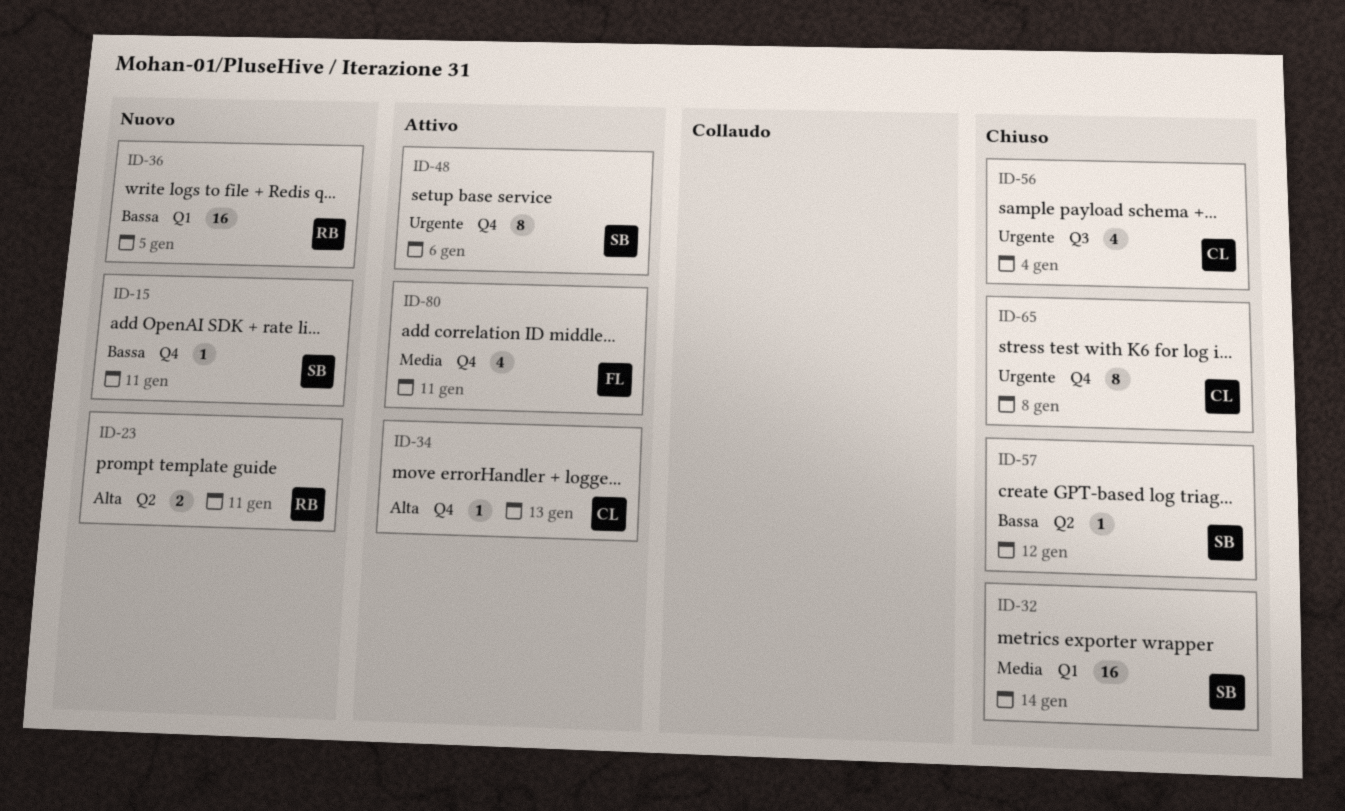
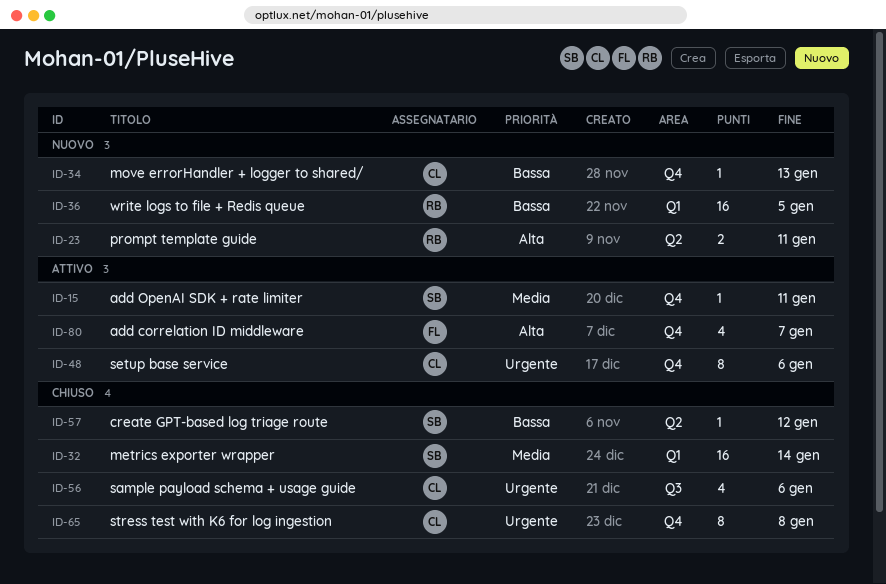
ID-15, status: Nuovo -> Attivo
ID-15, priority: Bassa -> Media
ID-34, status: Attivo -> Nuovo
ID-34, priority: Alta -> Bassa
ID-48, owner: SB -> CL
ID-56, due: Jan 4 -> Jan 6
ID-80, priority: Media -> Alta
ID-80, due: Jan 11 -> Jan 7

